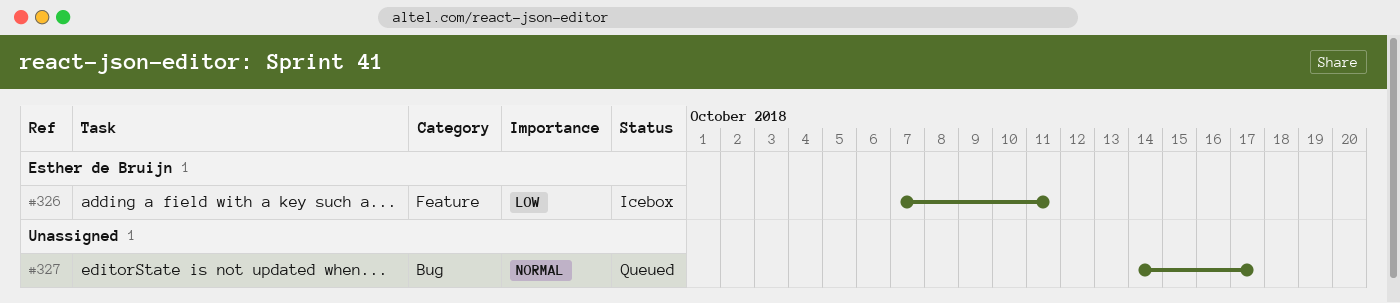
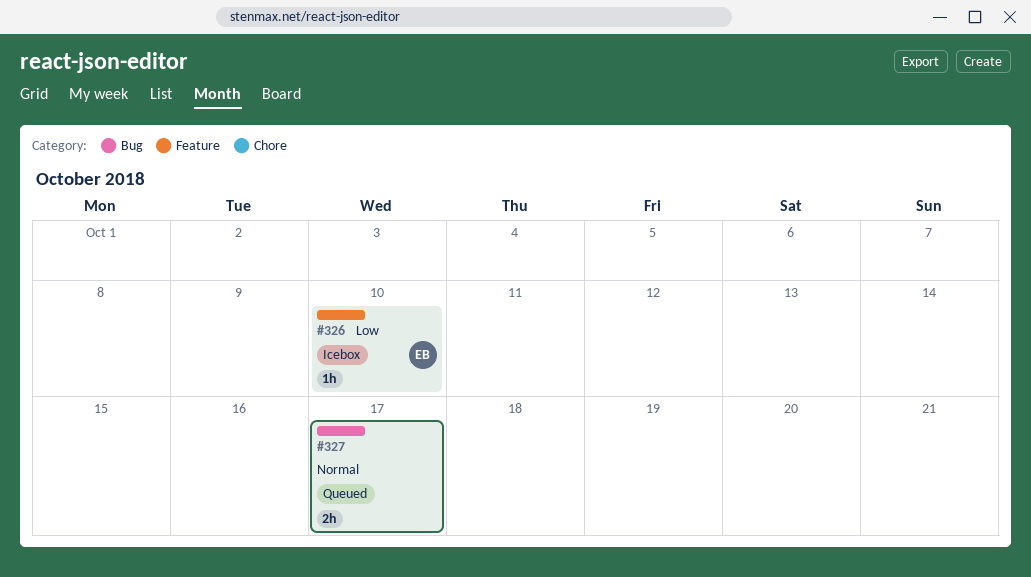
#326, due: Oct 11 -> Oct 10

